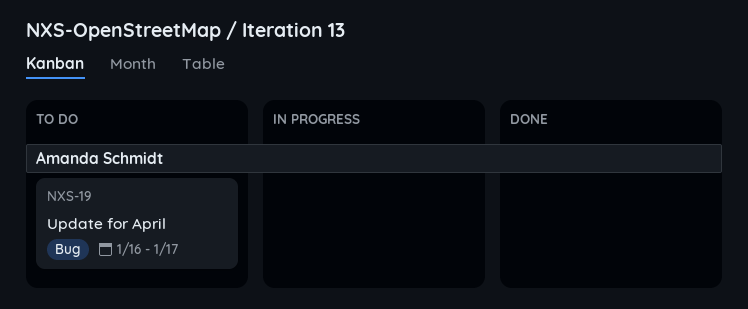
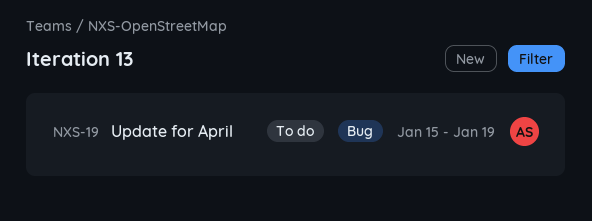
NXS-19, start: Jan 16 -> Jan 15
NXS-19, due: Jan 17 -> Jan 19

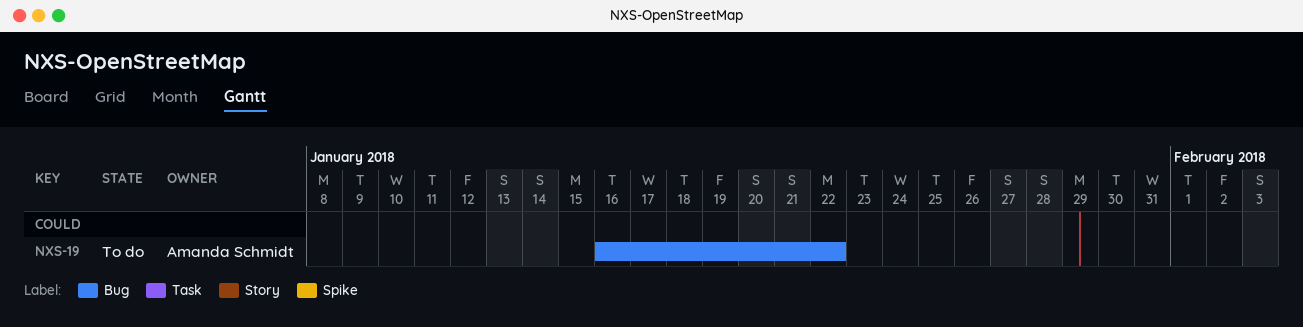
NXS-19, start: Jan 15 -> Jan 16
NXS-19, due: Jan 19 -> Jan 22

